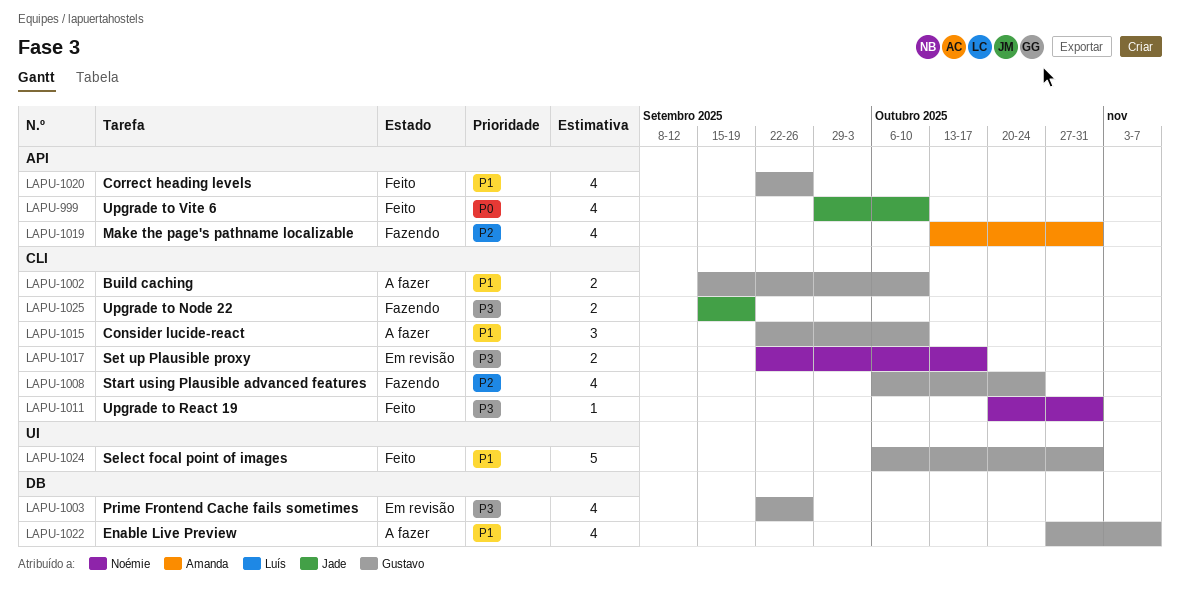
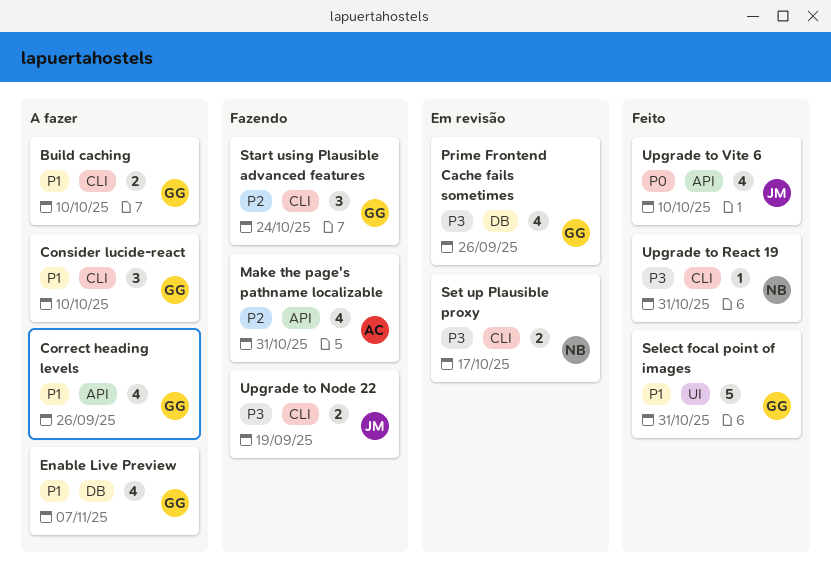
Correct heading levels, status: Feito -> A fazer
Start using Plausible advanced features, estimate: 4 -> 3

